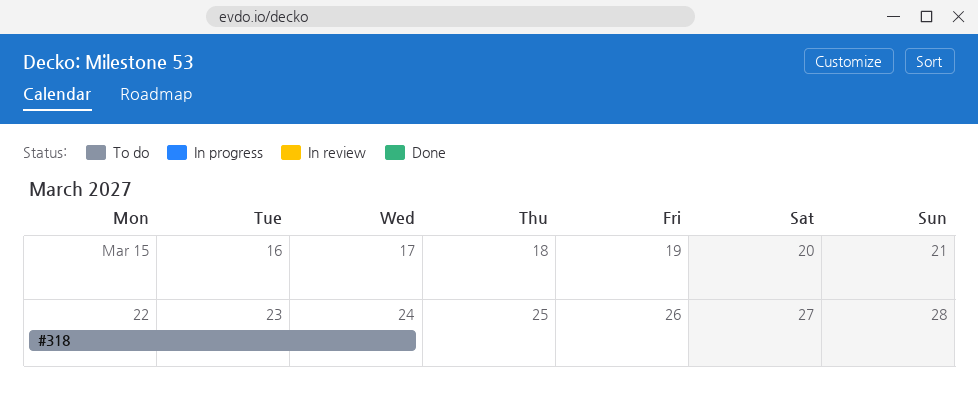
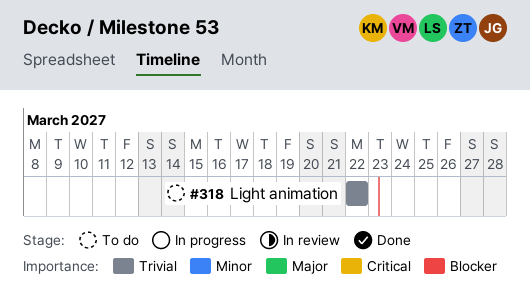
#318, due: Mar 24 -> Mar 22

